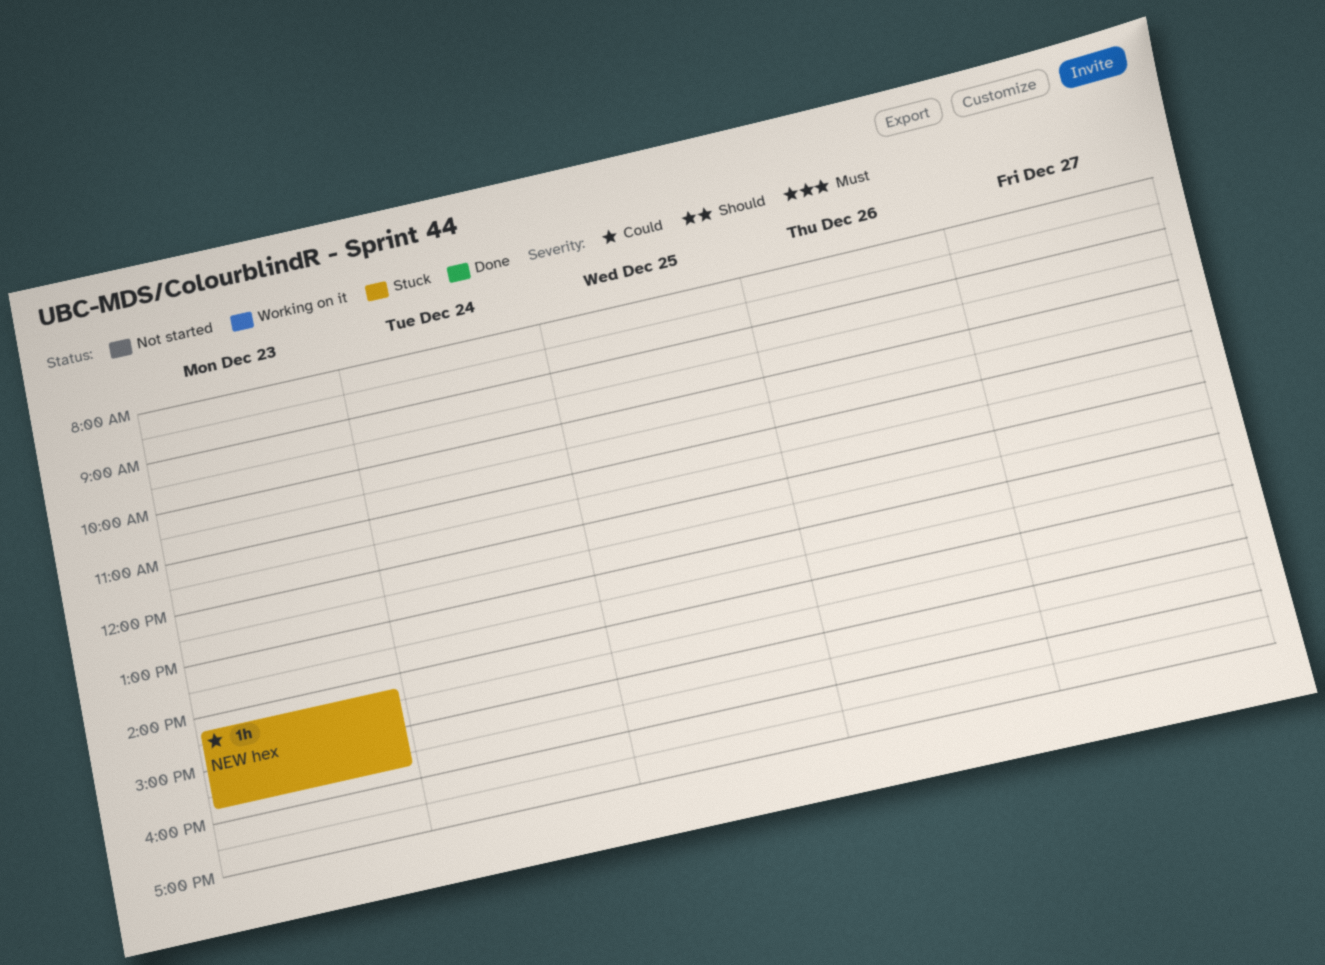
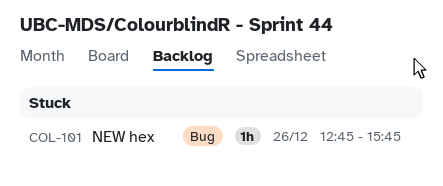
NEW hex, day: Dec 23 -> Dec 26
NEW hex, begins: 14:15 -> 12:45

